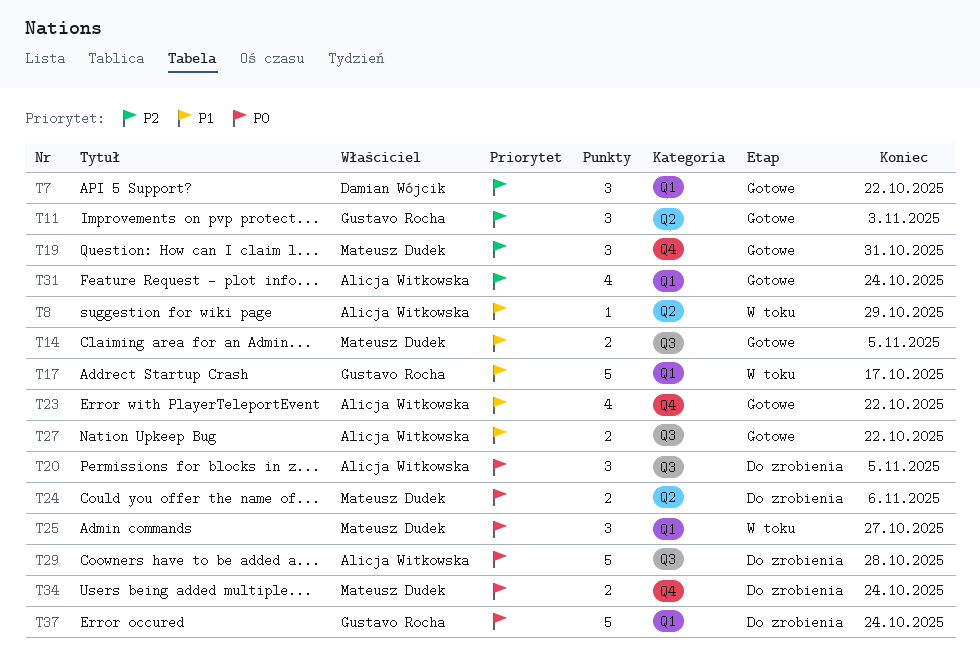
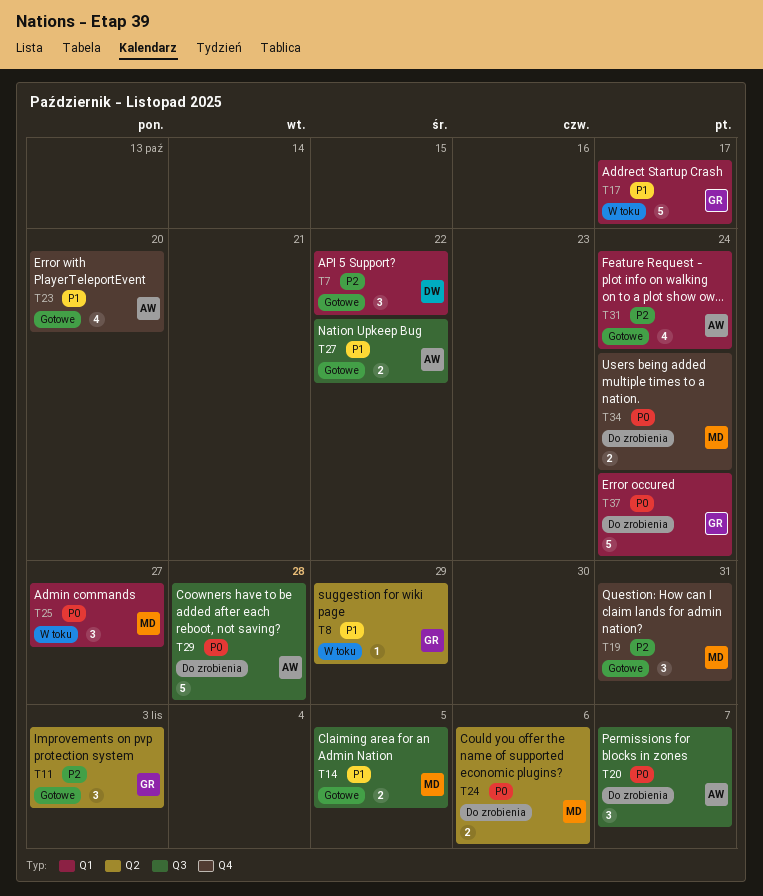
T8, owner: Alicja Witkowska -> Gustavo Rocha
T20, due: Nov 5 -> Nov 7
T23, due: Oct 22 -> Oct 20

